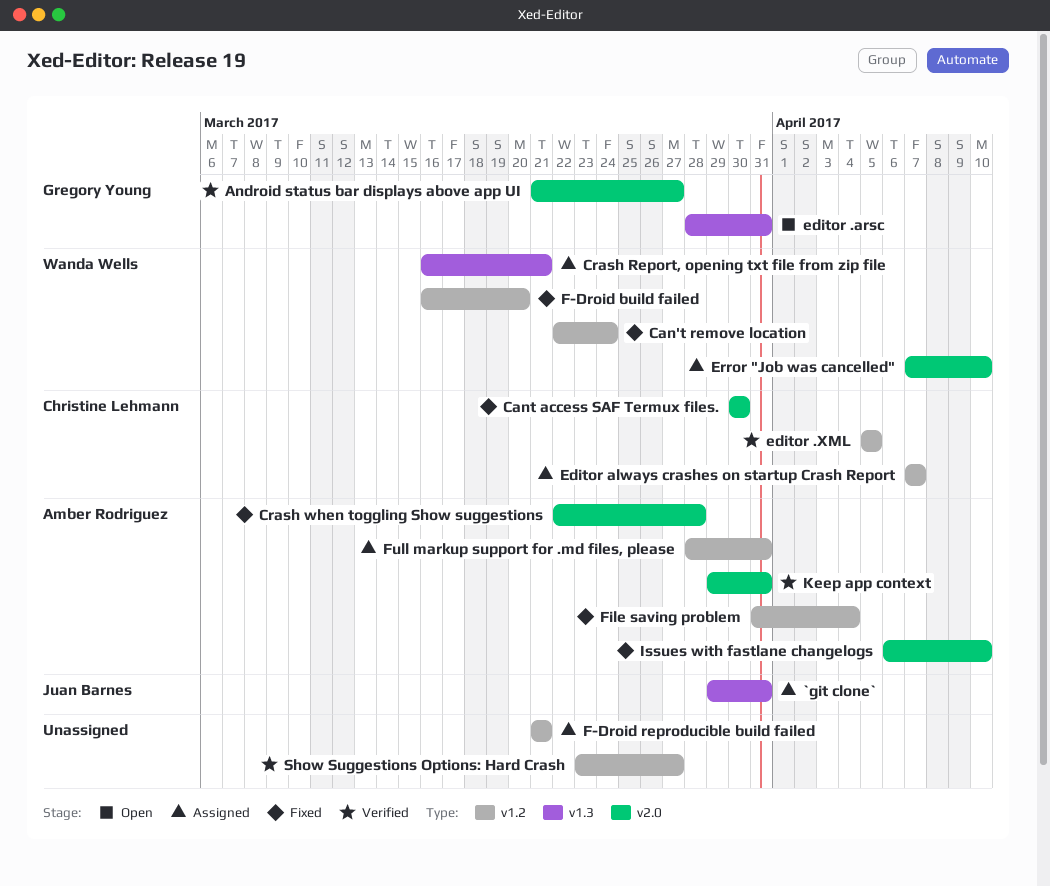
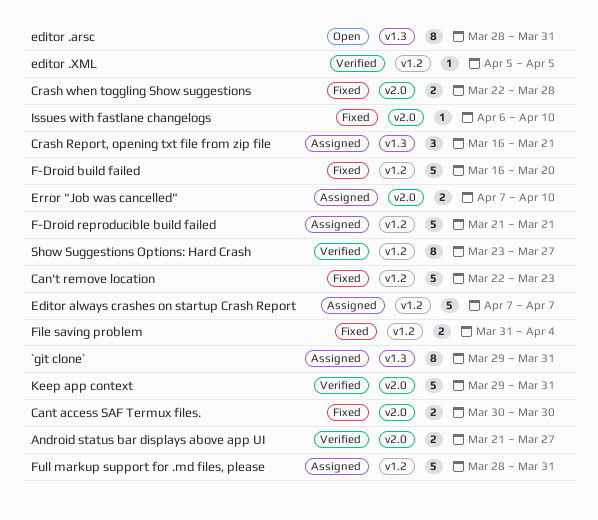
Can't remove location, due: Mar 24 -> Mar 23

